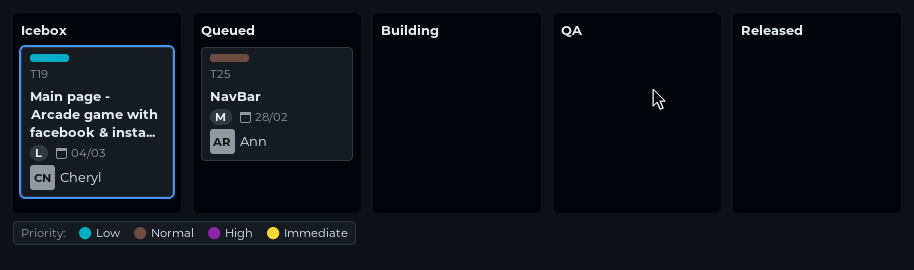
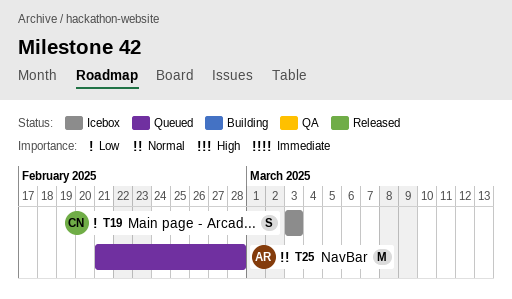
T19, estimate: L -> S
T19, due: Mar 4 -> Mar 3

